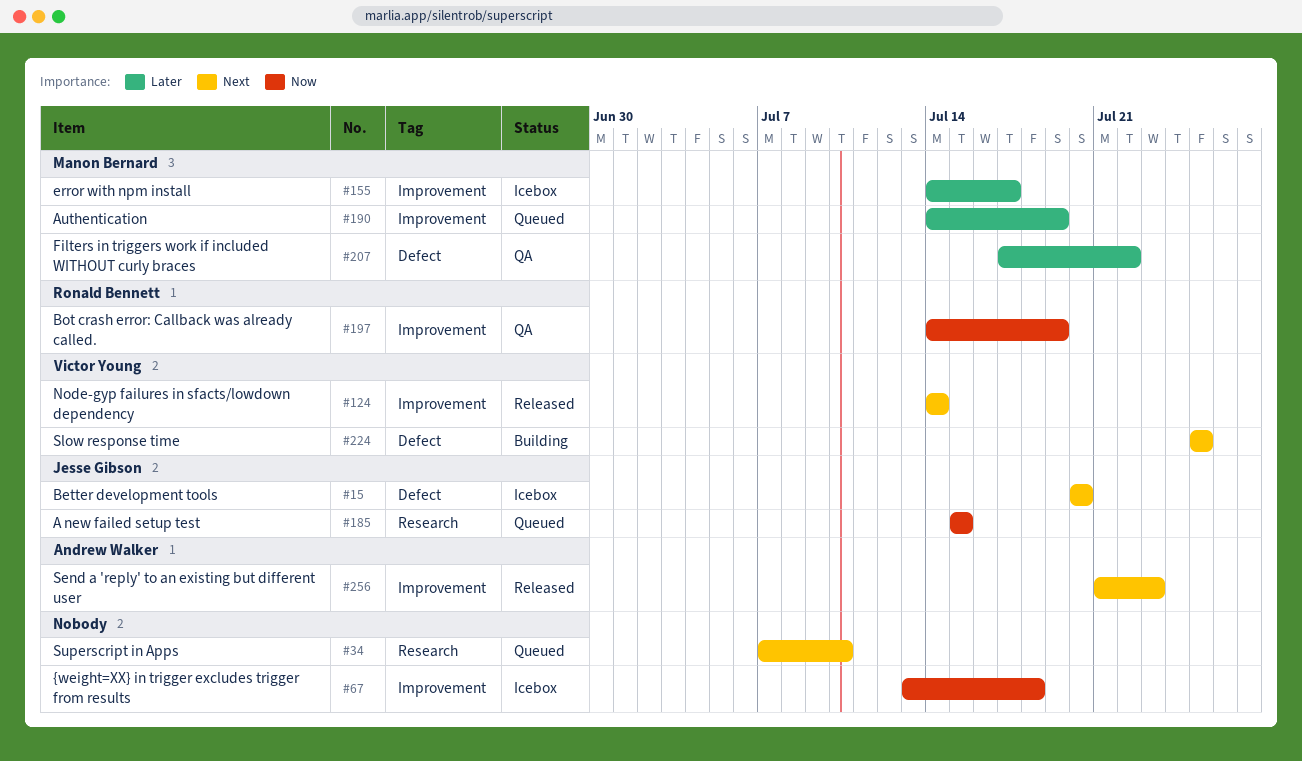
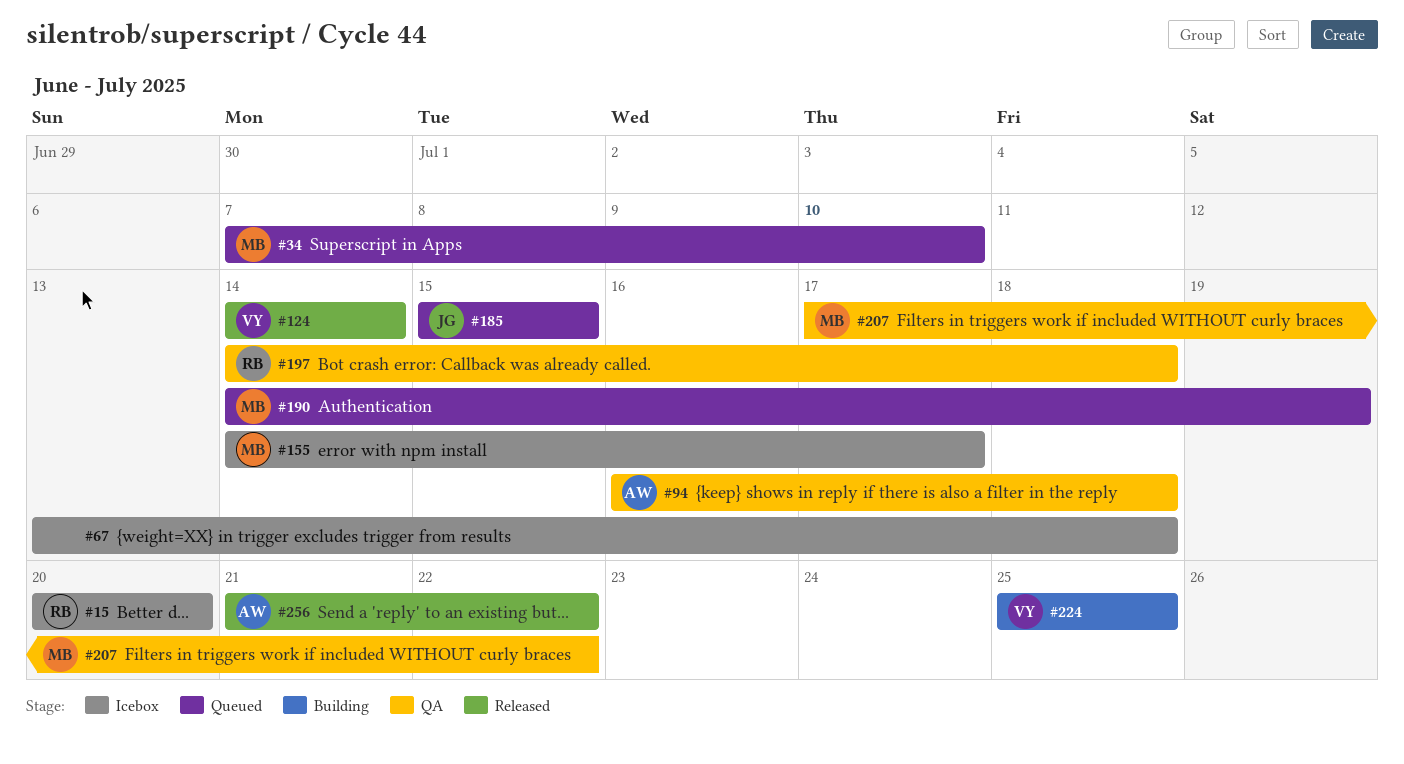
#15, owner: Jesse Gibson -> Ronald Bennett
#34, owner: none -> Manon Bernard
#94: none -> present
#197, due: Jul 19 -> Jul 18
#256, due: Jul 23 -> Jul 22

